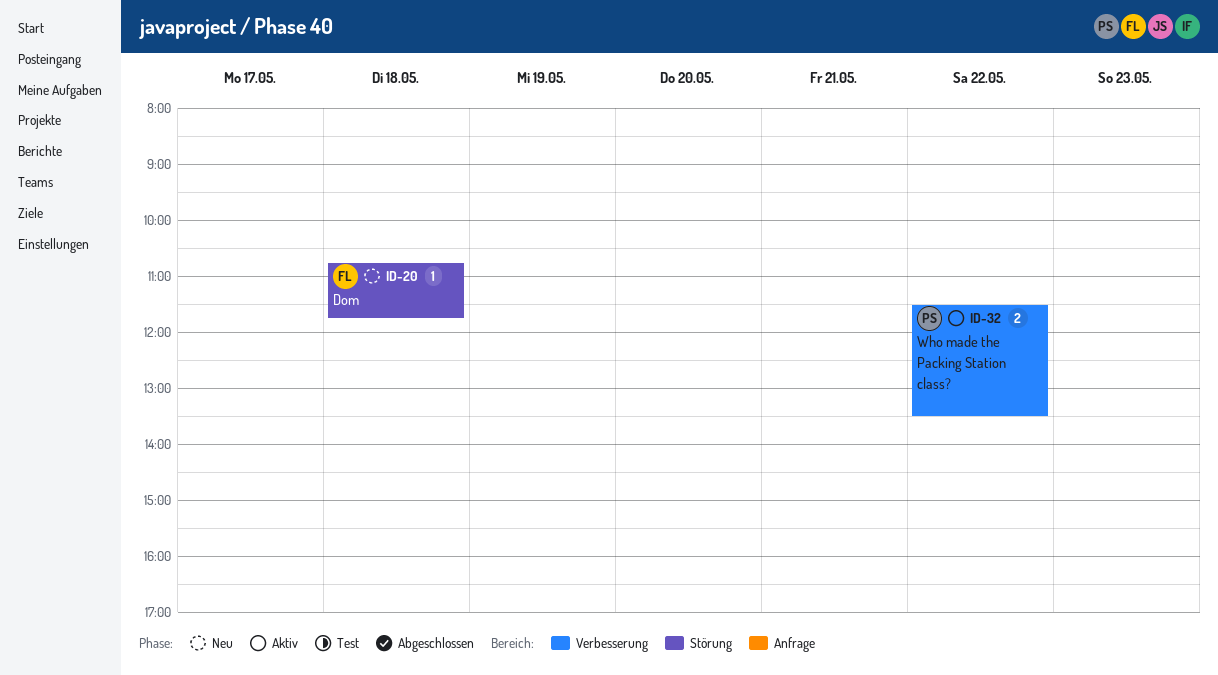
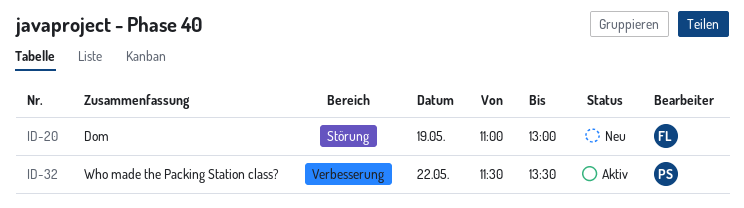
ID-20, day: May 18 -> May 19
ID-20, begins: 10:45 -> 11:00
ID-20, ends: 11:45 -> 13:00

